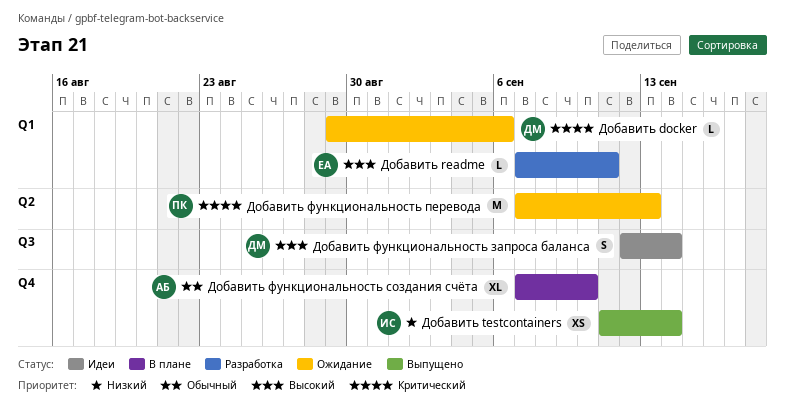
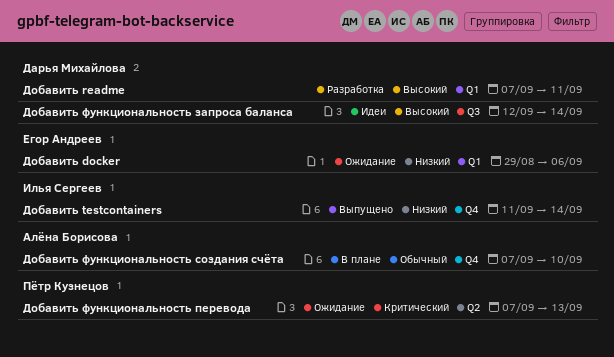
Добавить docker, owner: Дарья Михайлова -> Егор Андреев
Добавить docker, priority: Критический -> Низкий
Добавить readme, owner: Егор Андреев -> Дарья Михайлова

